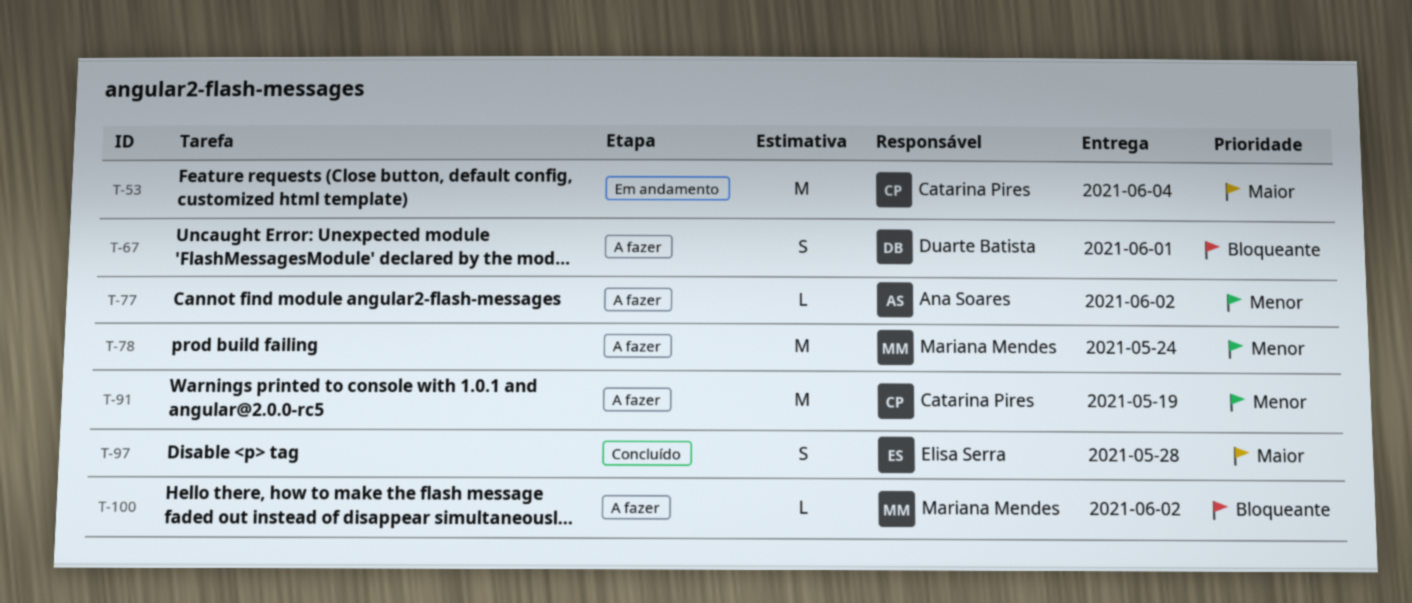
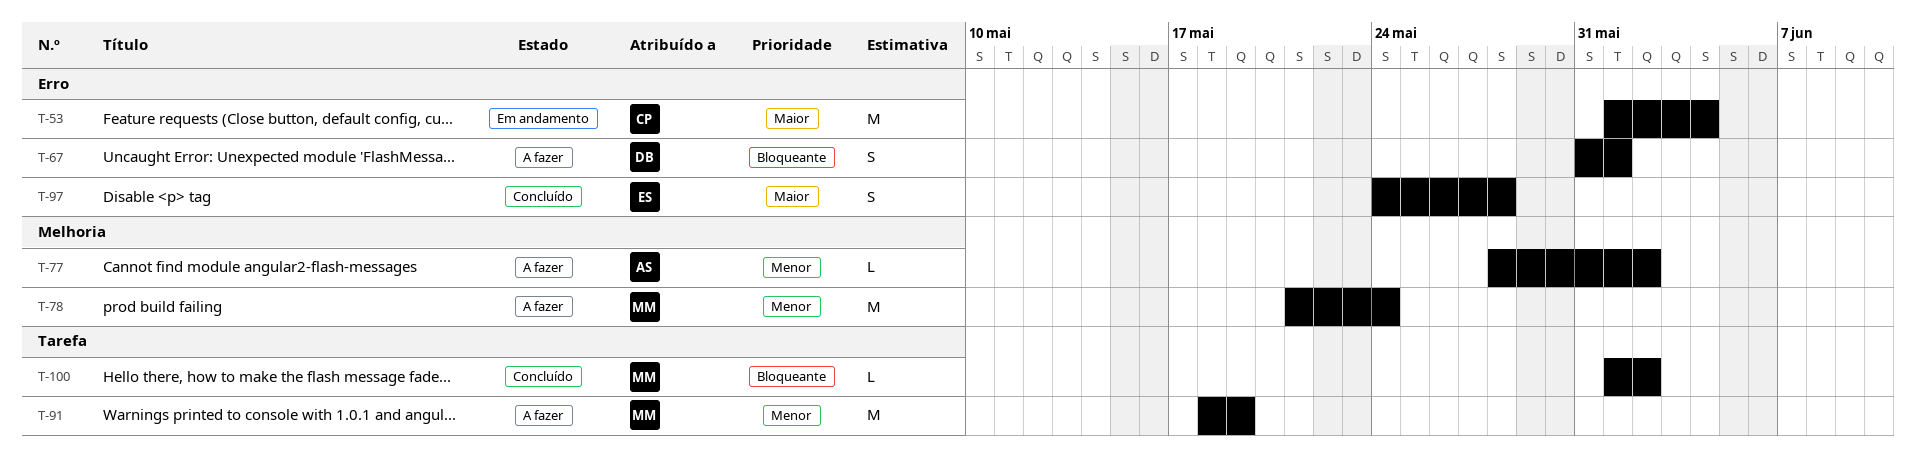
T-91, owner: Catarina Pires -> Mariana Mendes
T-100, status: A fazer -> Concluído

